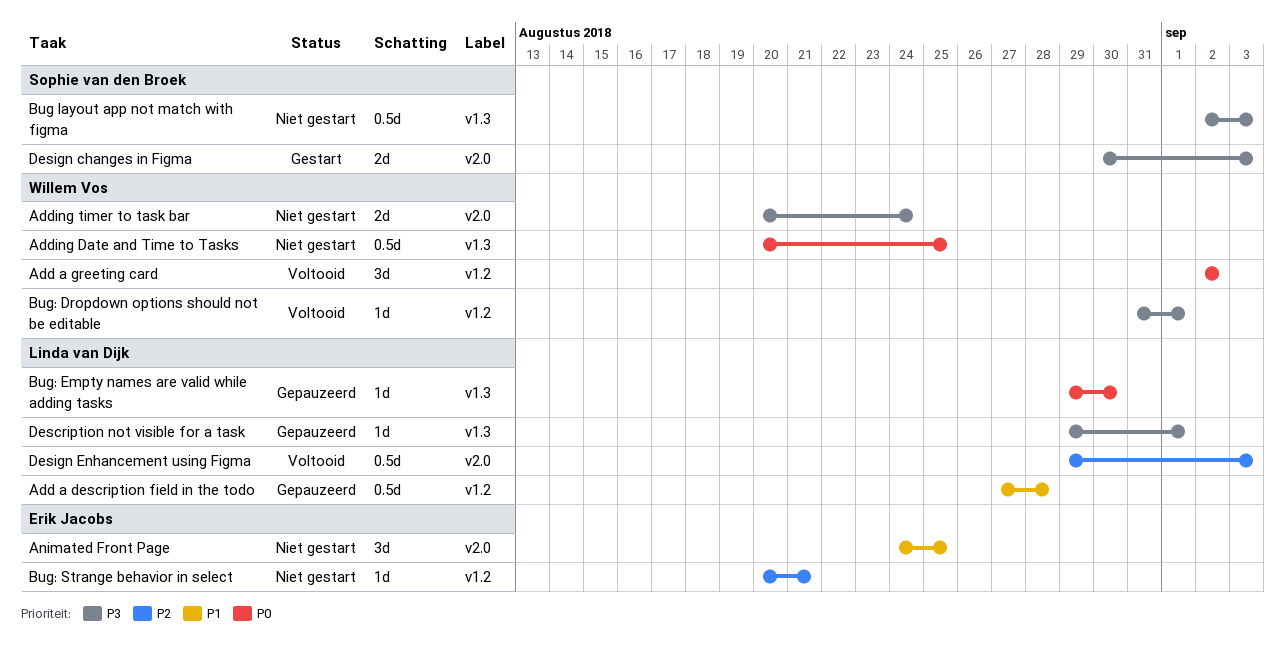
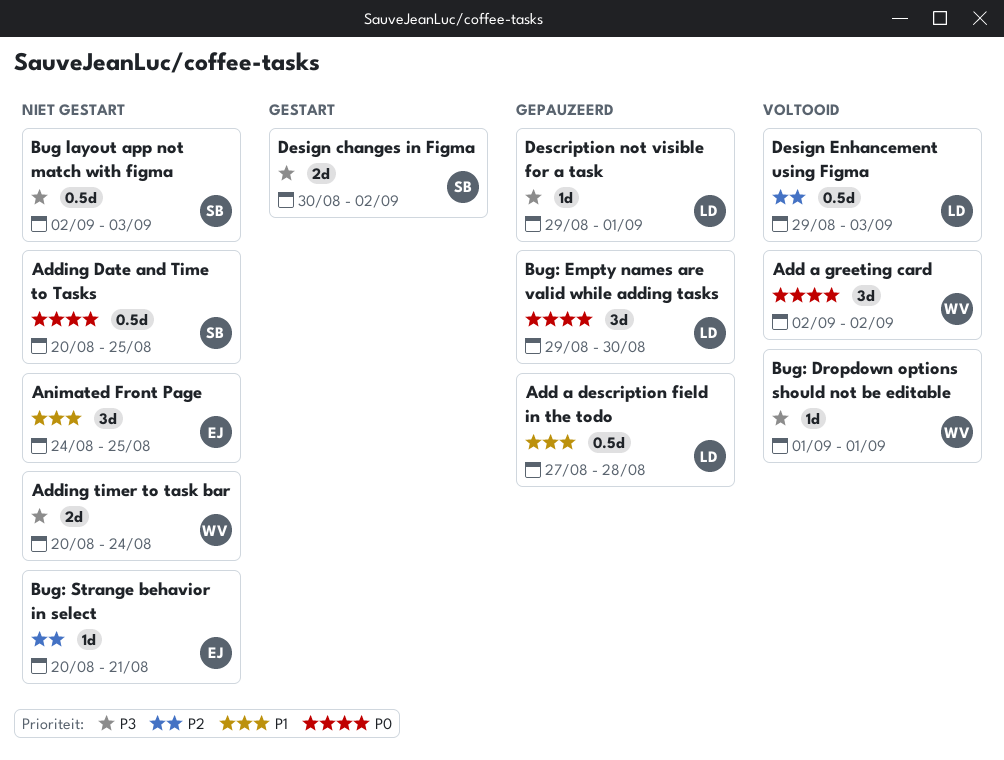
Adding Date and Time to Tasks, owner: Willem Vos -> Sophie van den Broek
Bug: Dropdown options should not be editable, start: Aug 31 -> Sep 1
Bug: Empty names are valid while adding tasks, estimate: 1d -> 3d
Design changes in Figma, due: Sep 3 -> Sep 2

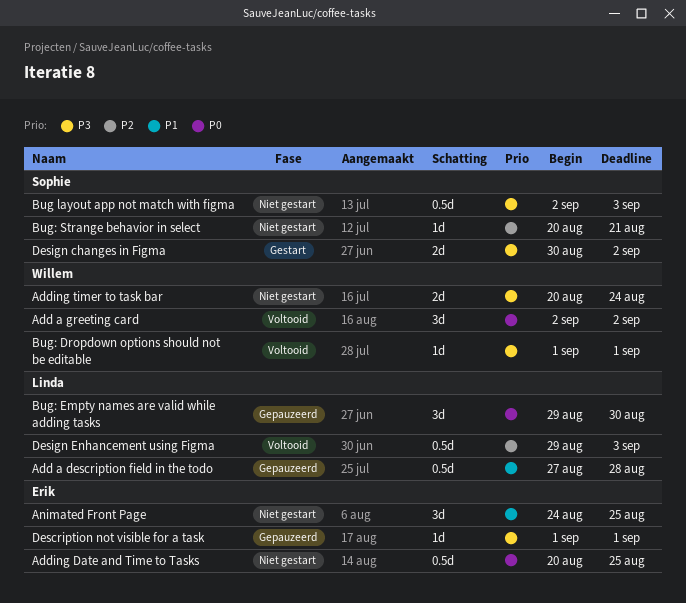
Adding Date and Time to Tasks, owner: Sophie -> Erik
Bug: Strange behavior in select, owner: Erik -> Sophie
Description not visible for a task, owner: Linda -> Erik
Description not visible for a task, start: Aug 29 -> Sep 1

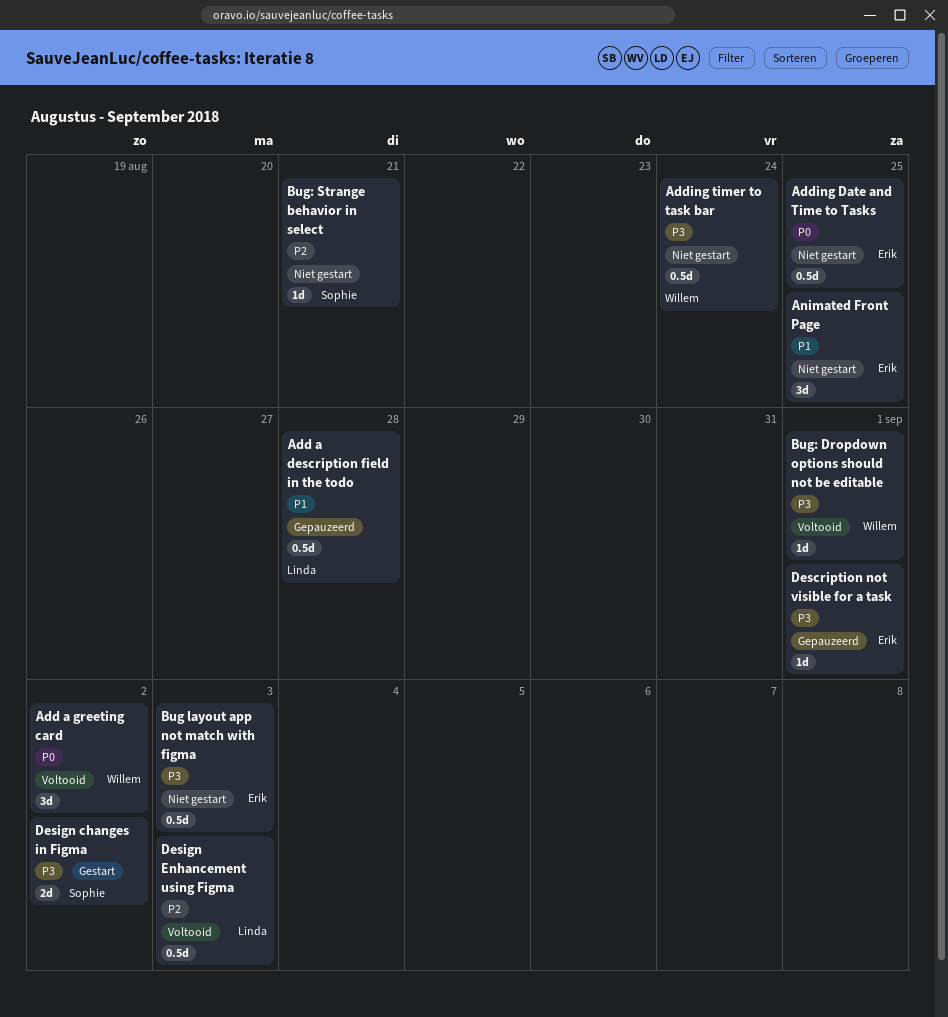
Adding timer to task bar, estimate: 2d -> 0.5d
Bug layout app not match with figma, owner: Sophie -> Erik
Bug: Empty names are valid while adding tasks: present -> none

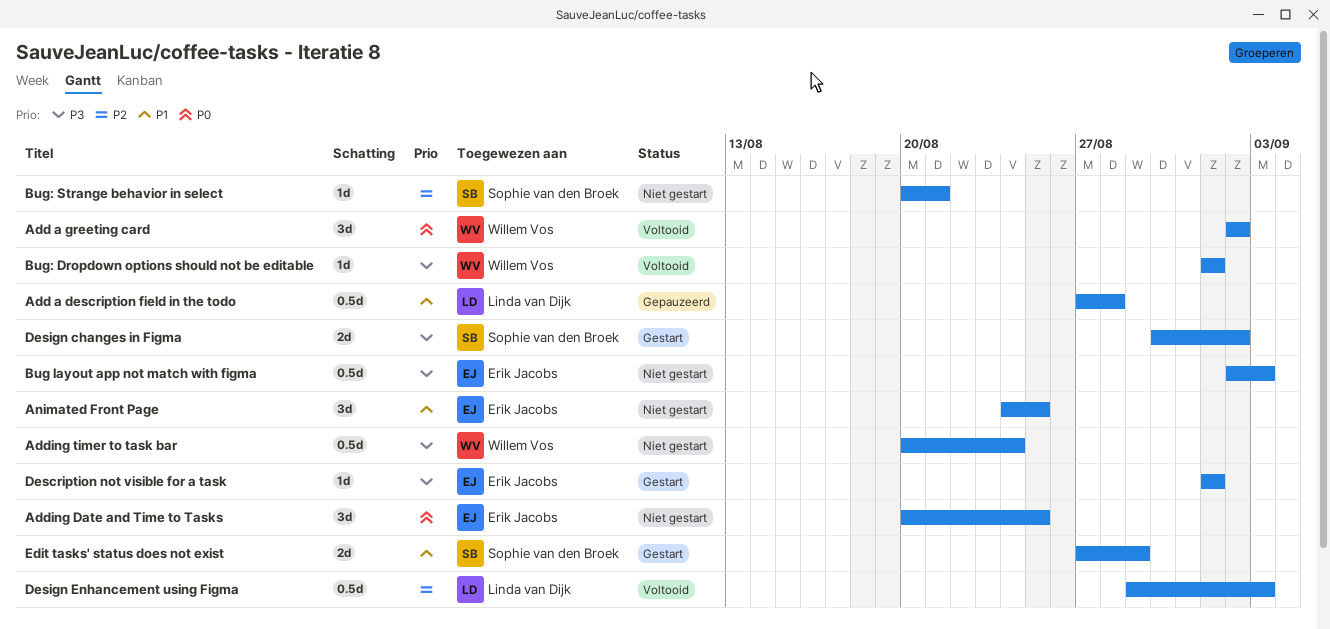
Adding Date and Time to Tasks, estimate: 0.5d -> 3d
Description not visible for a task, status: Gepauzeerd -> Gestart
Edit tasks' status does not exist: none -> present

